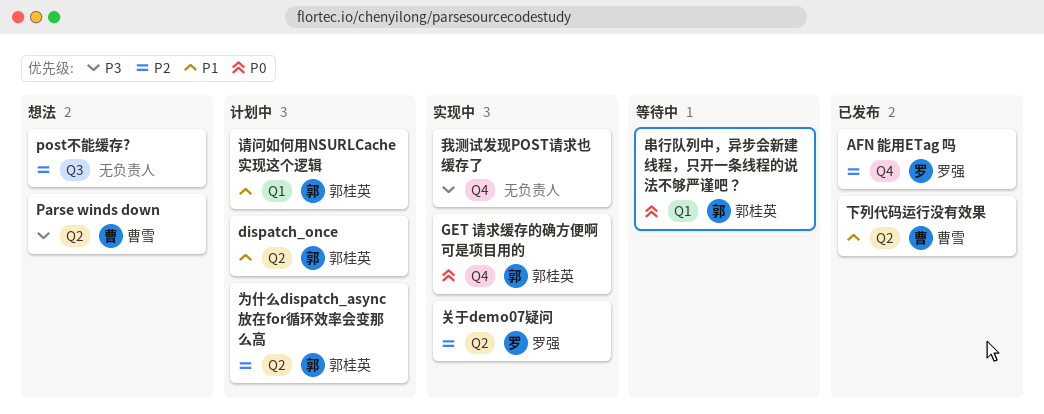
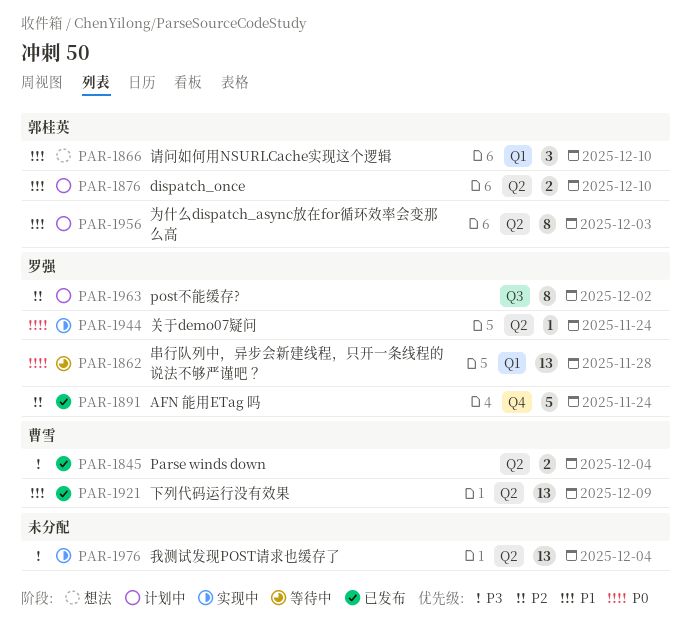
GET 请求缓存的确方便啊 可是项目用的: present -> none
Parse winds down, status: 想法 -> 已发布
post不能缓存?, status: 想法 -> 计划中
post不能缓存?, owner: none -> 罗强
串行队列中，异步会新建线程，只开一条线程的说法不够严谨吧？, owner: 郭桂英 -> 罗强
为什么dispatch_async放在for循环效率会变那么高, priority: P2 -> P1
关于demo07疑问, priority: P2 -> P0
我测试发现POST请求也缓存了, label: Q4 -> Q2
请问如何用NSURLCache实现这个逻辑, status: 计划中 -> 想法

